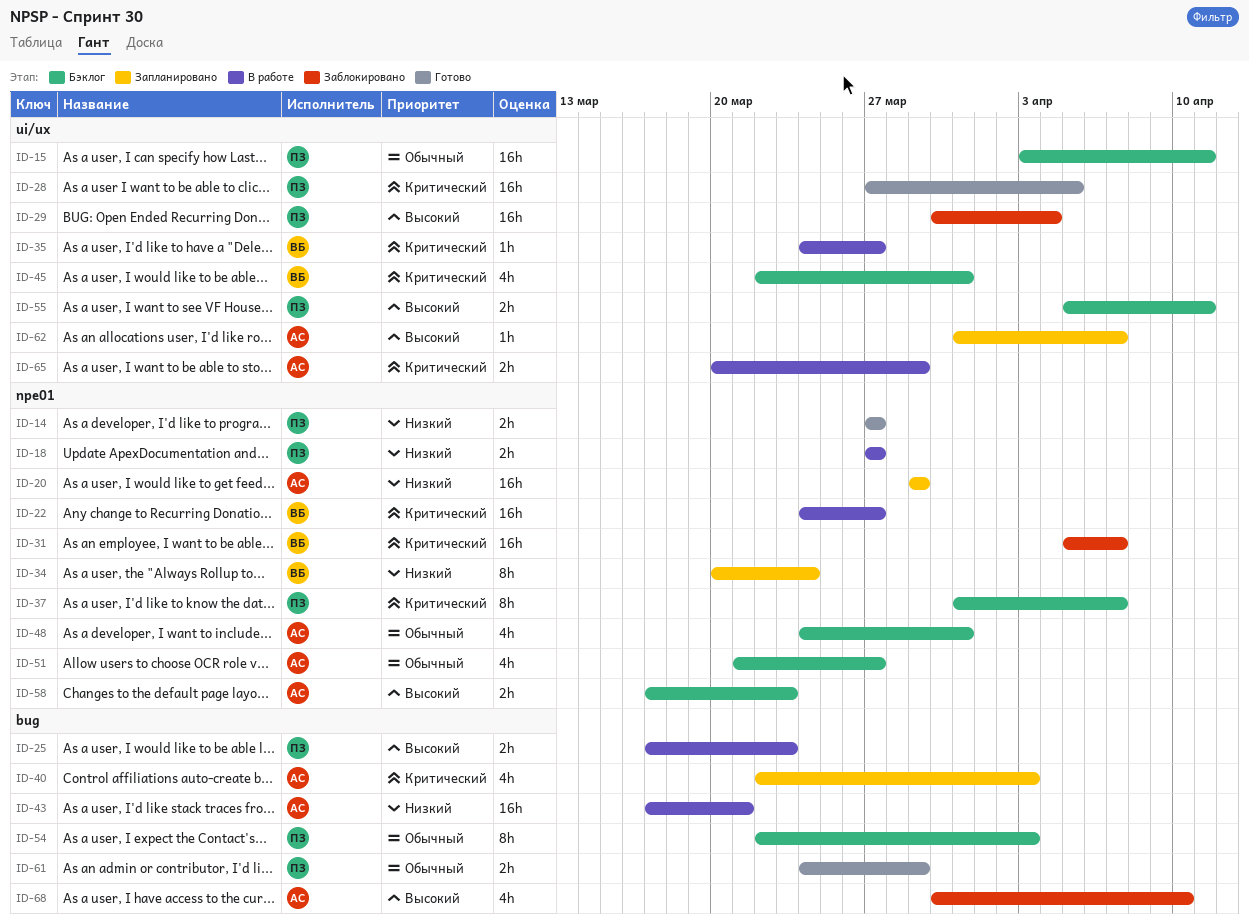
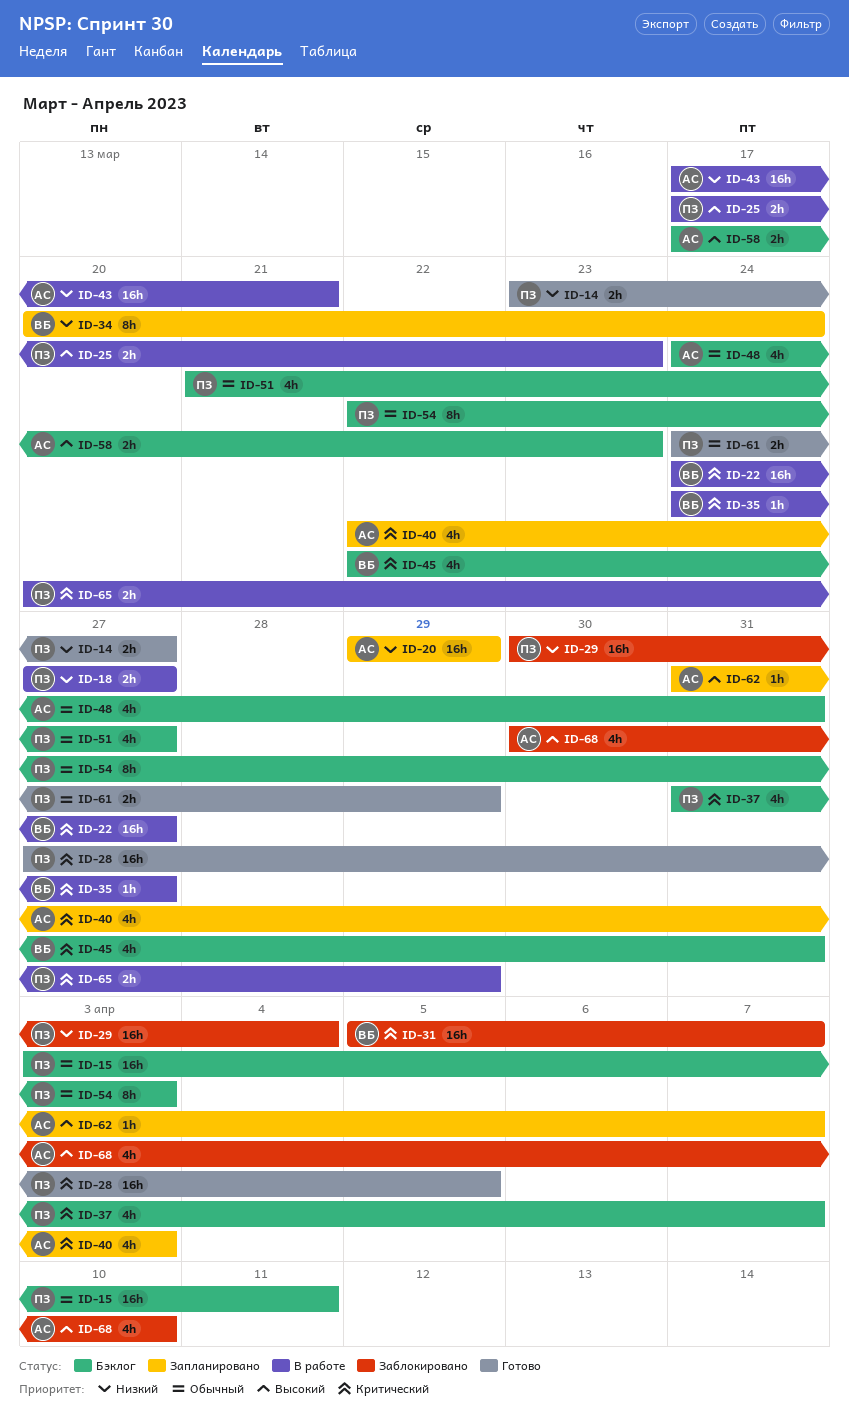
ID-14, start: Mar 27 -> Mar 23
ID-29, priority: Высокий -> Низкий
ID-37, estimate: 8h -> 4h
ID-51, owner: АС -> ПЗ
ID-55: present -> none
ID-65, owner: АС -> ПЗ

